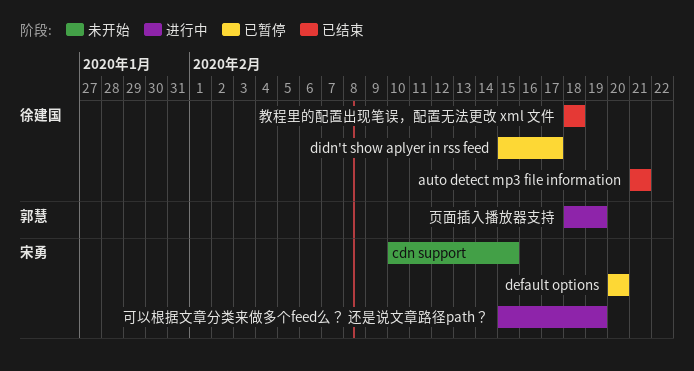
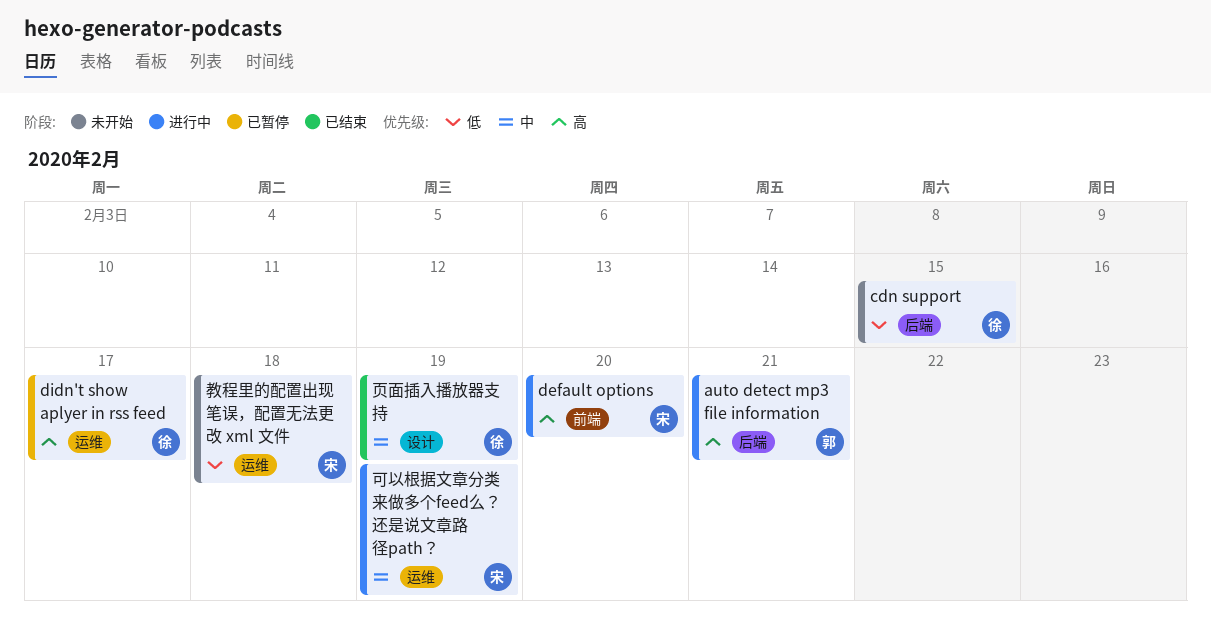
auto detect mp3 file information, status: 已结束 -> 进行中
auto detect mp3 file information, owner: 徐建国 -> 郭慧
cdn support, owner: 宋勇 -> 徐建国
default options, status: 已暂停 -> 进行中
教程里的配置出现笔误，配置无法更改 xml 文件, status: 已结束 -> 未开始
教程里的配置出现笔误，配置无法更改 xml 文件, owner: 徐建国 -> 宋勇
页面插入播放器支持, status: 进行中 -> 已结束
页面插入播放器支持, owner: 郭慧 -> 徐建国

